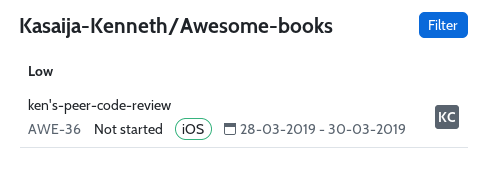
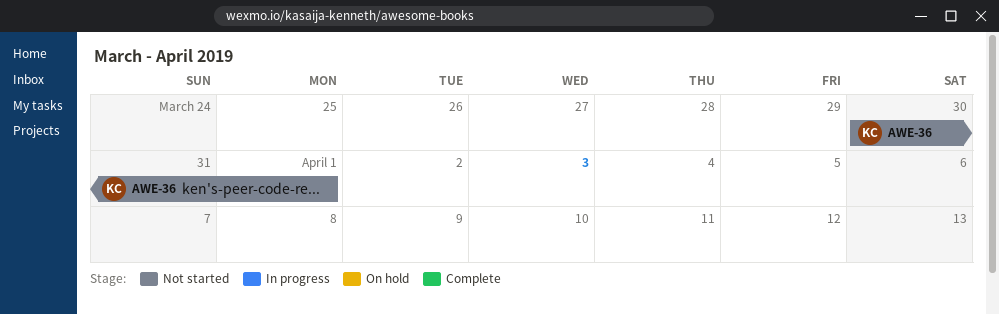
AWE-36, start: Mar 28 -> Mar 30
AWE-36, due: Mar 30 -> Apr 1

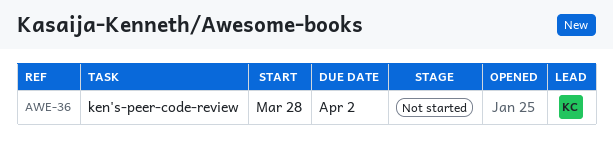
AWE-36, start: Mar 30 -> Mar 28
AWE-36, due: Apr 1 -> Apr 2

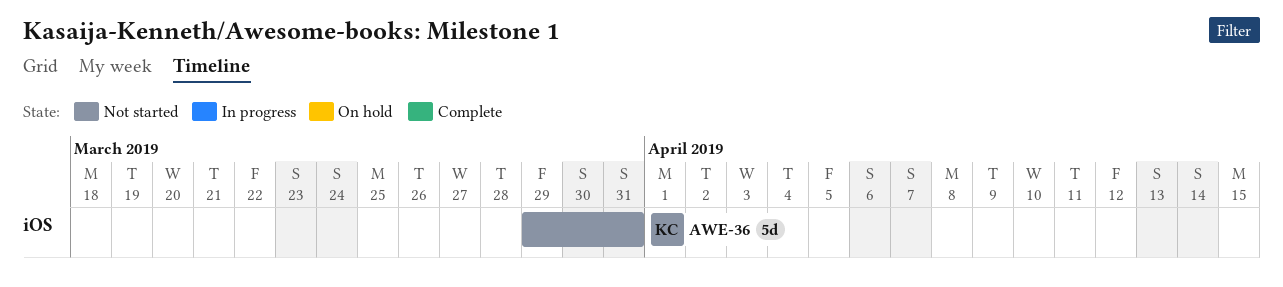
AWE-36, start: Mar 28 -> Mar 29
AWE-36, due: Apr 2 -> Mar 31

